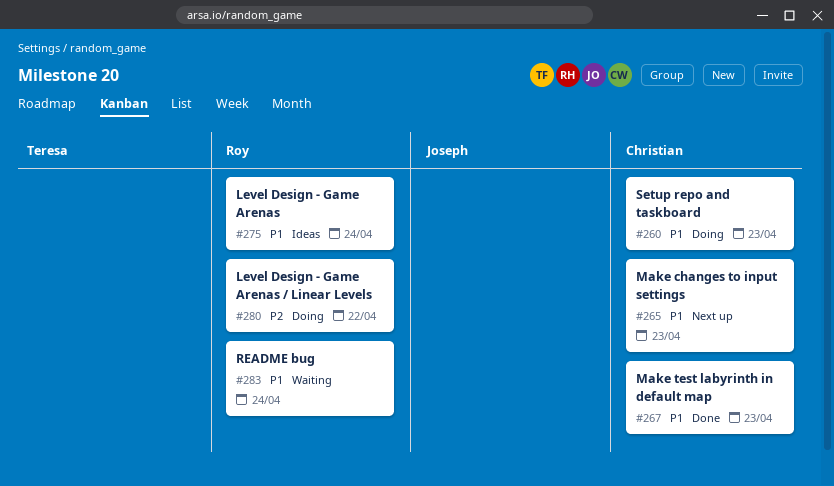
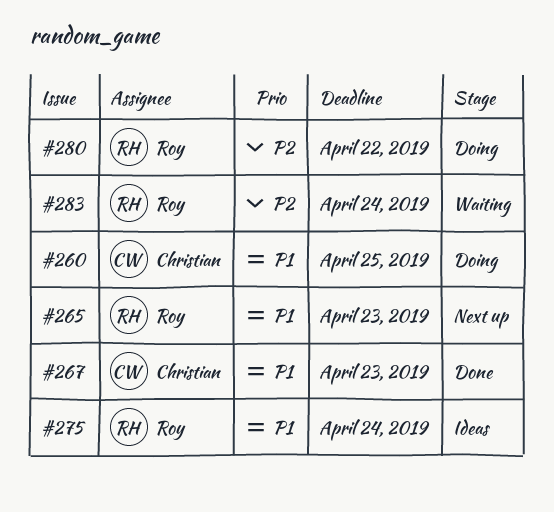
#260, due: Apr 23 -> Apr 25
#265, owner: Christian -> Roy
#283, priority: P1 -> P2

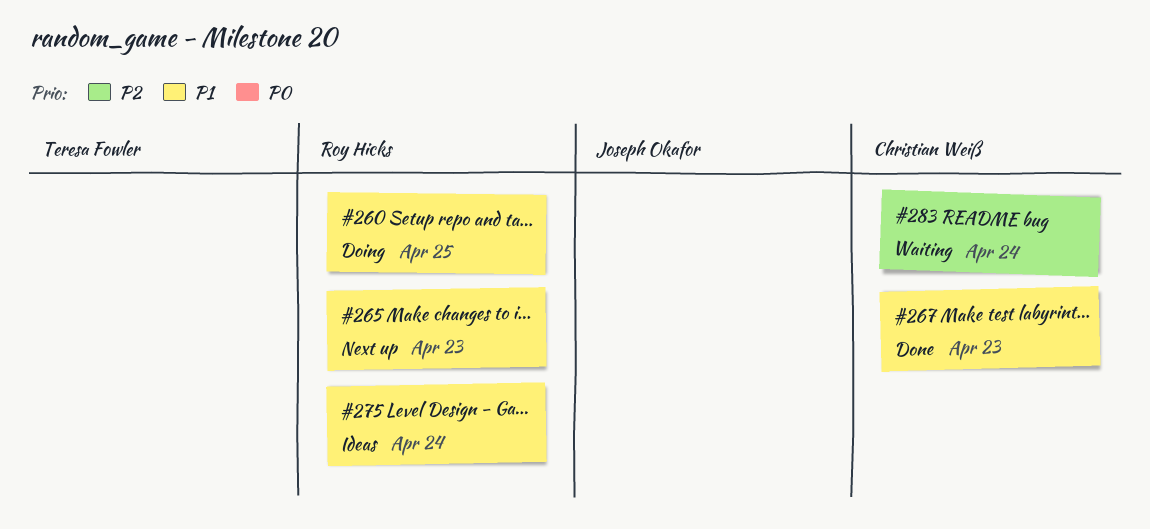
#260, owner: Christian Weiß -> Roy Hicks
#280: present -> none
#283, owner: Roy Hicks -> Christian Weiß

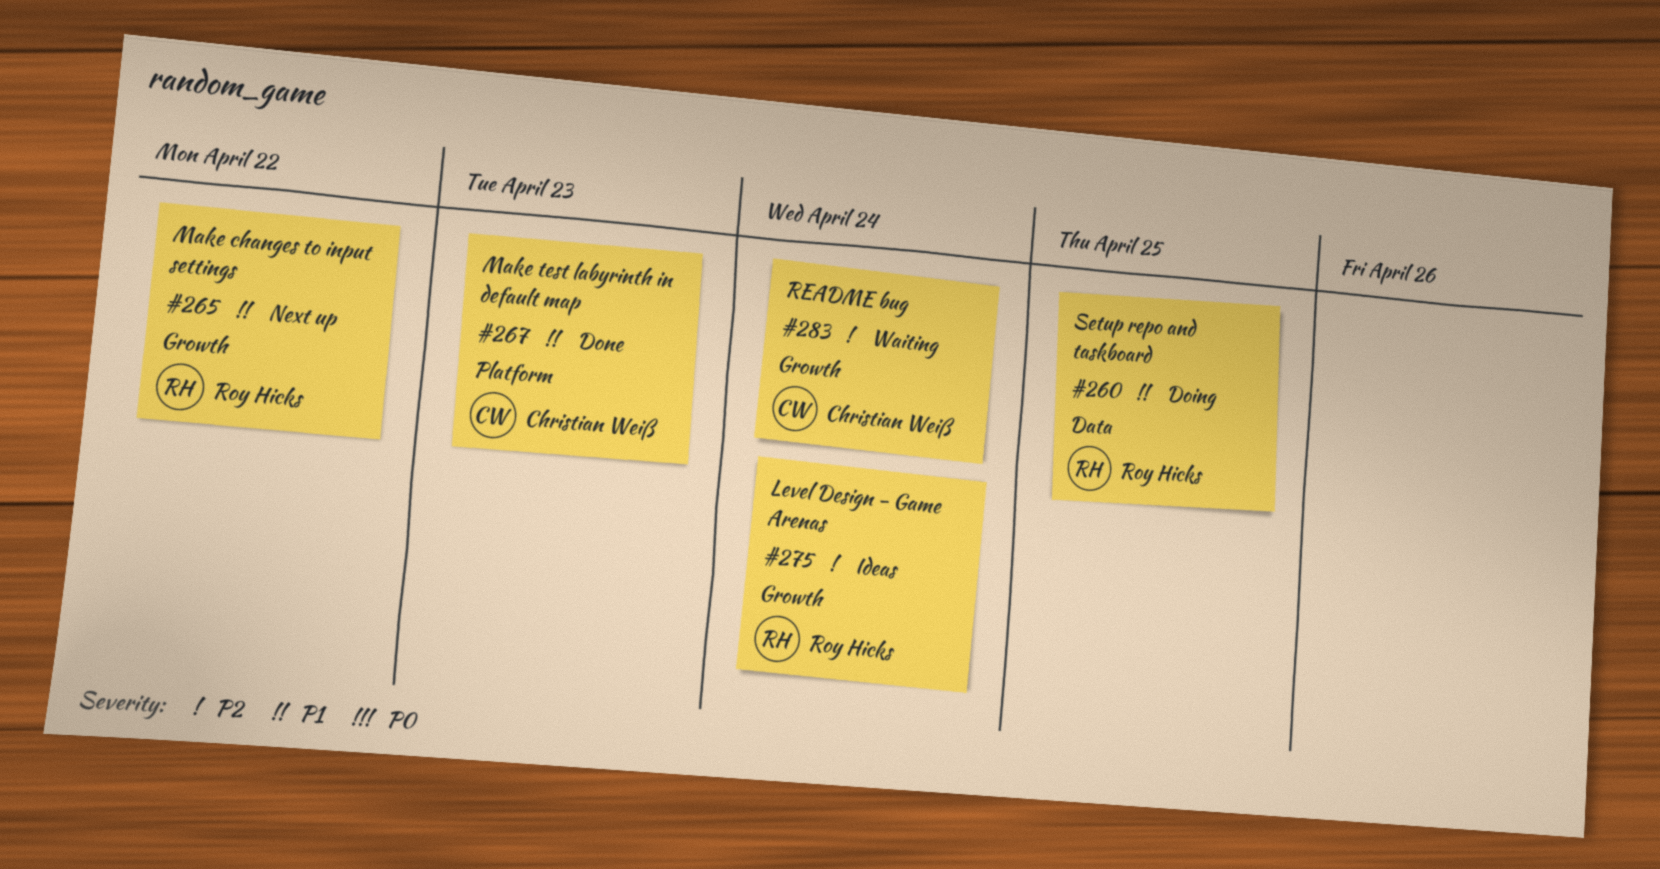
#265, due: Apr 23 -> Apr 22
#275, priority: P1 -> P2

